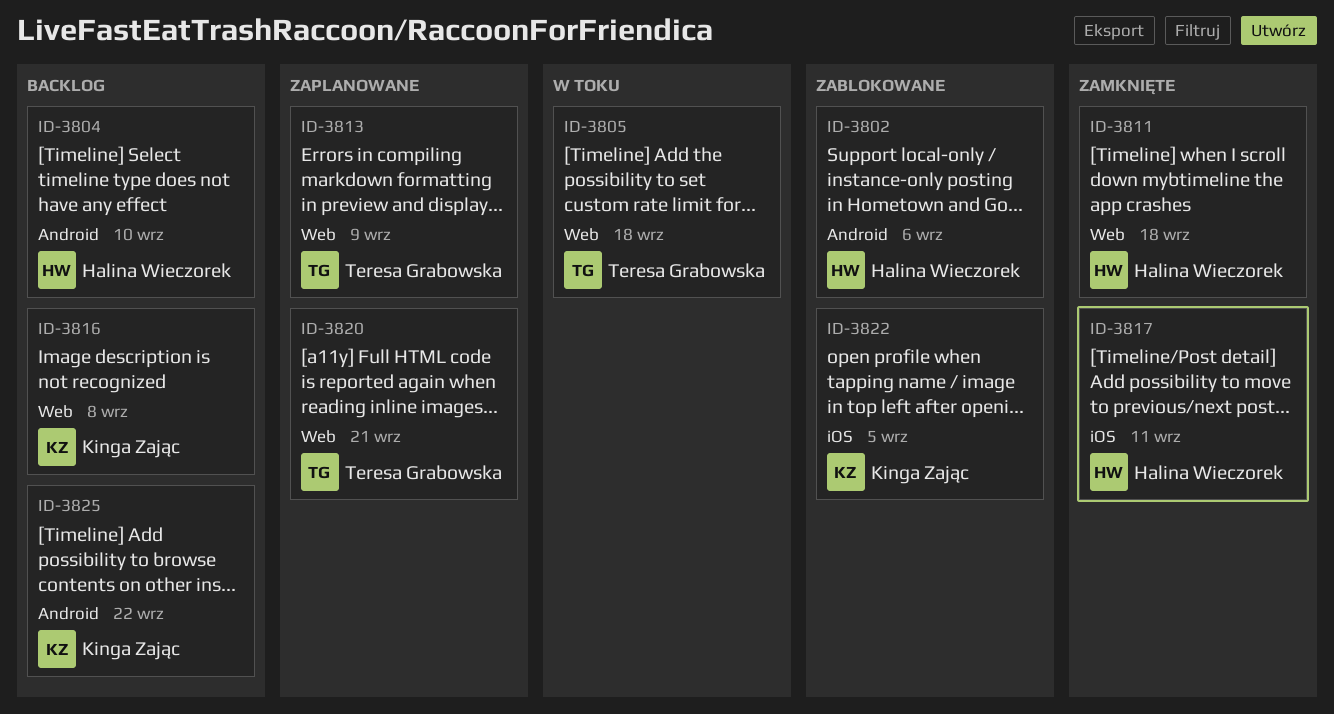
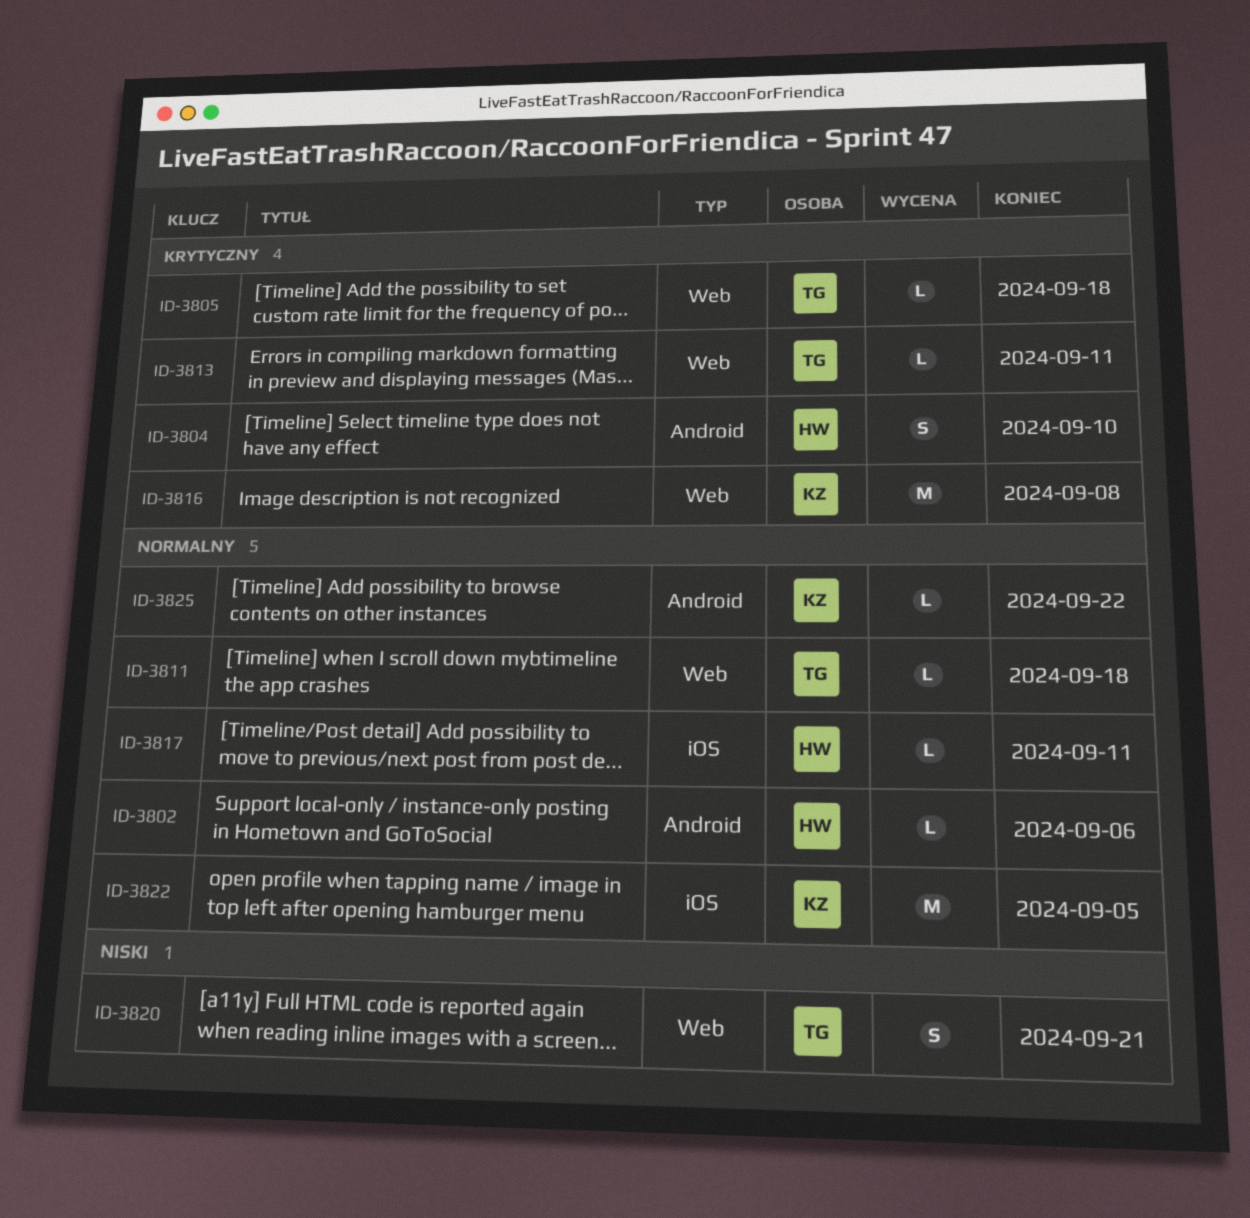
ID-3811, owner: Halina Wieczorek -> Teresa Grabowska
ID-3813, due: Sep 9 -> Sep 11

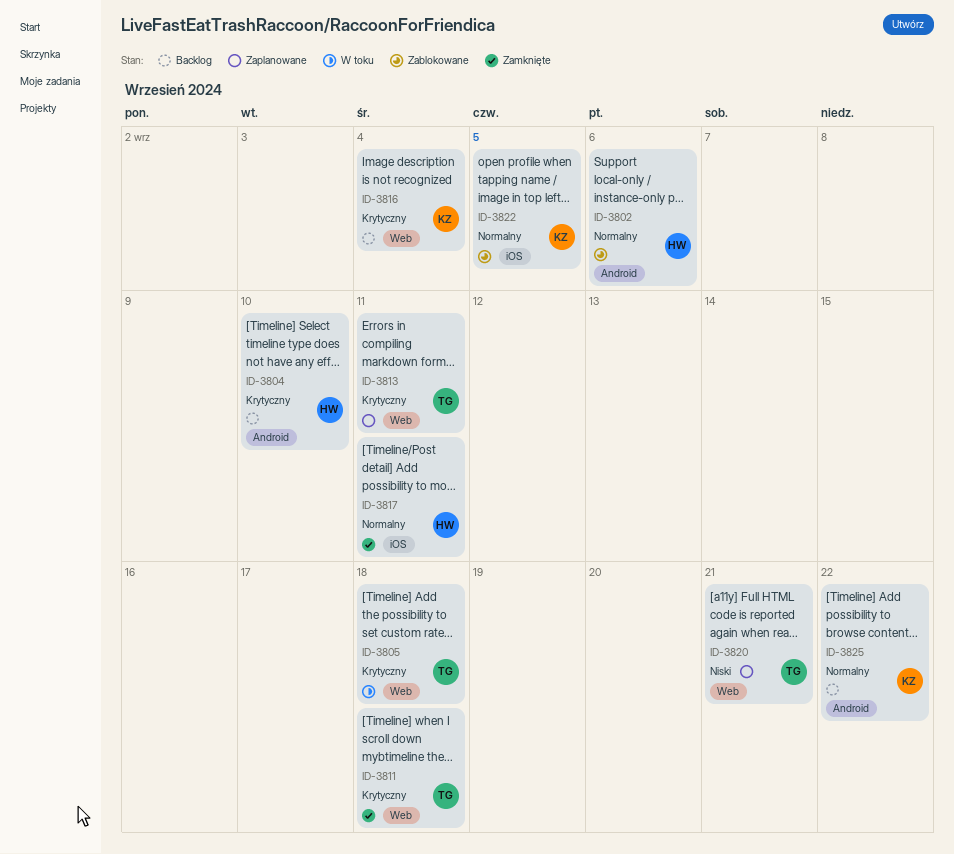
ID-3811, priority: Normalny -> Krytyczny
ID-3816, due: Sep 8 -> Sep 4

